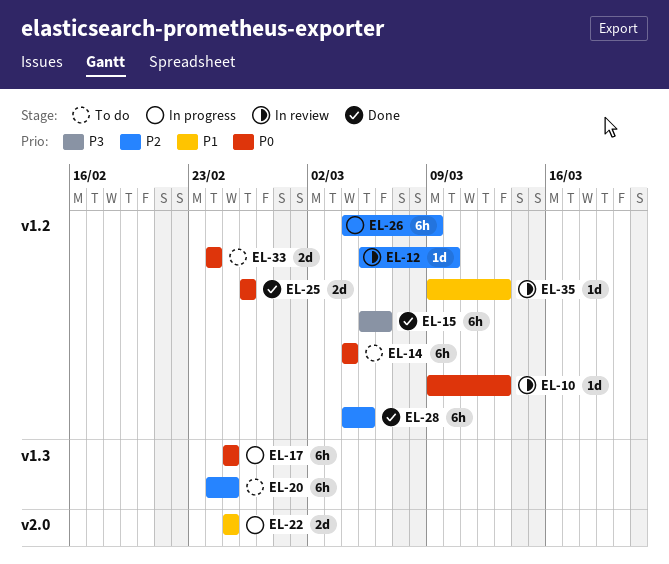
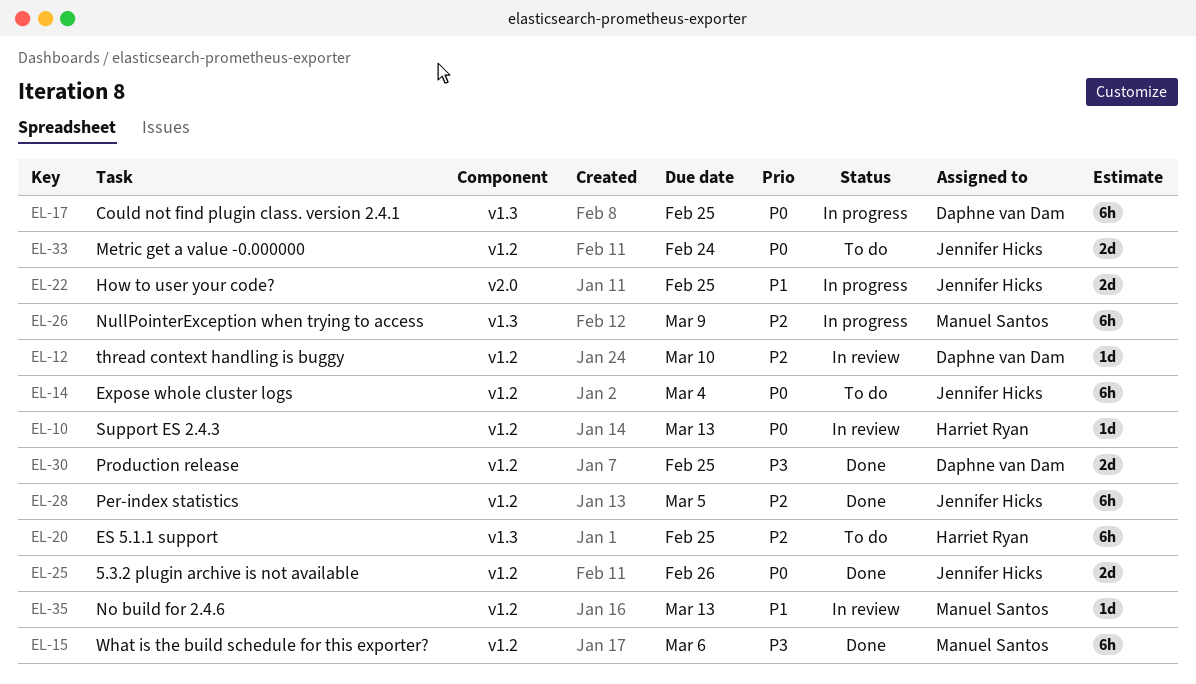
EL-26, label: v1.2 -> v1.3
EL-30: none -> present

